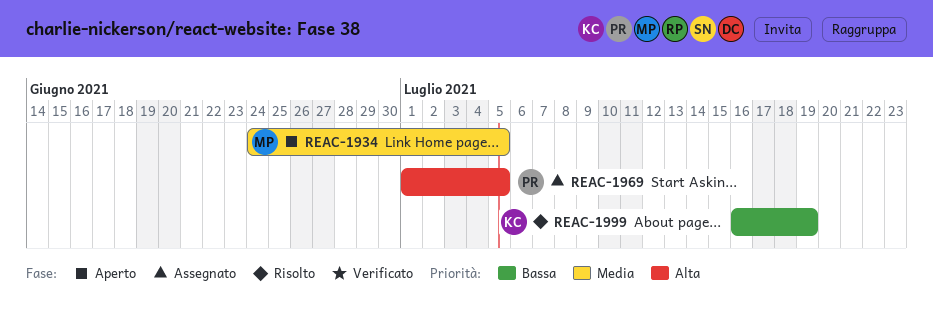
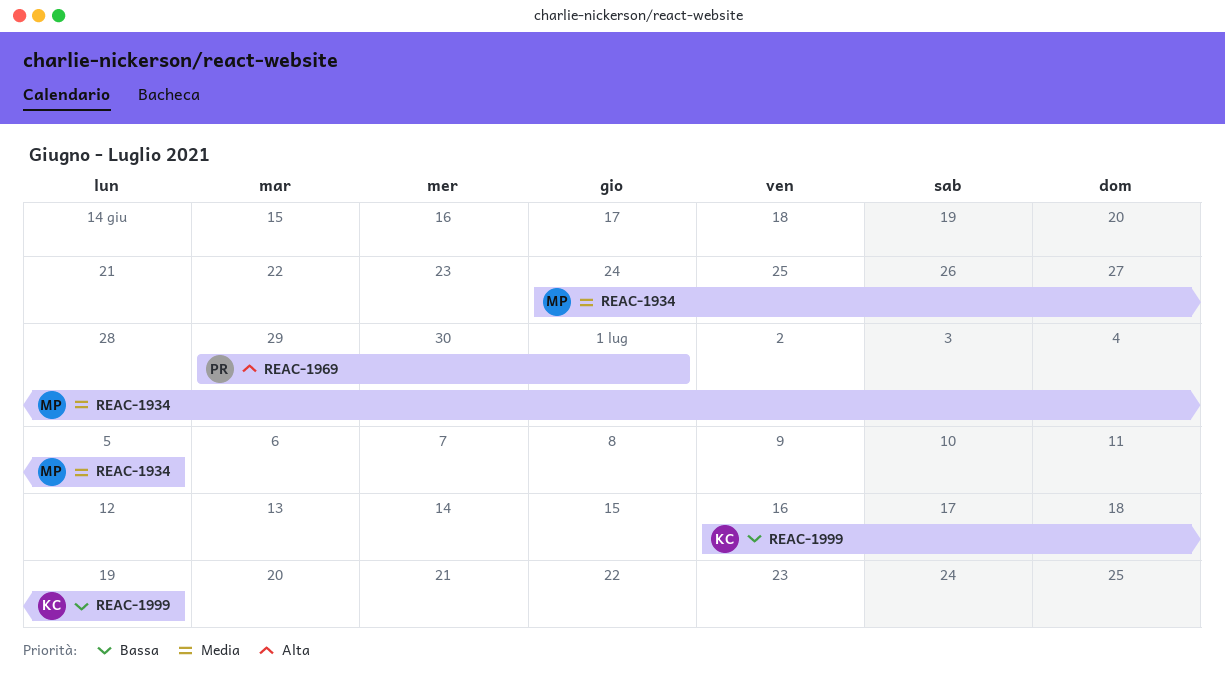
REAC-1969, start: Jul 1 -> Jun 29
REAC-1969, due: Jul 5 -> Jul 1

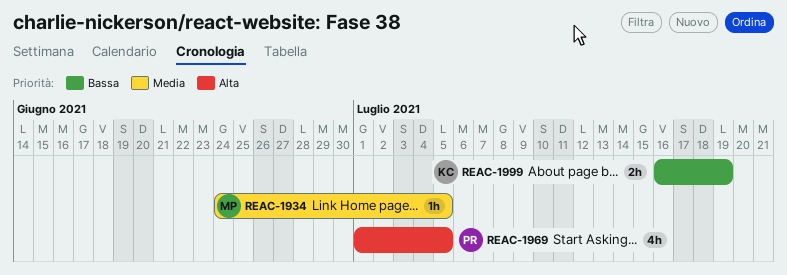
REAC-1969, start: Jun 29 -> Jul 1
REAC-1969, due: Jul 1 -> Jul 5

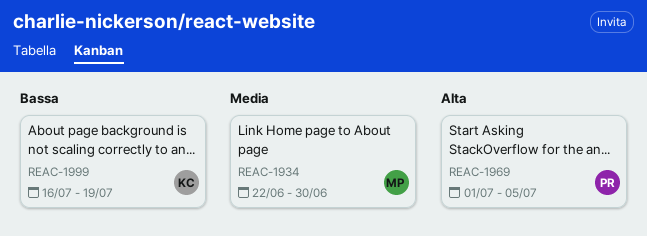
REAC-1934, start: Jun 24 -> Jun 22
REAC-1934, due: Jul 5 -> Jun 30

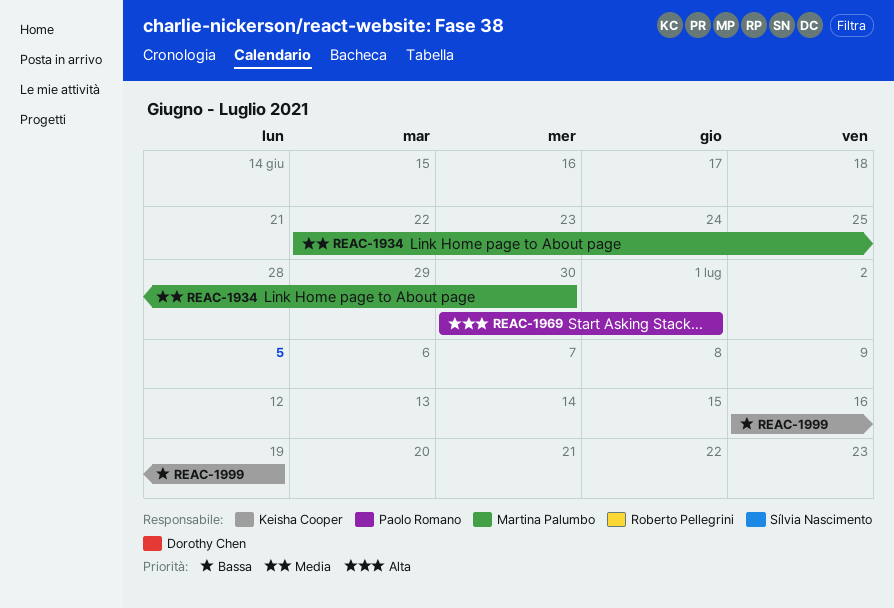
REAC-1969, start: Jul 1 -> Jun 30
REAC-1969, due: Jul 5 -> Jul 1

